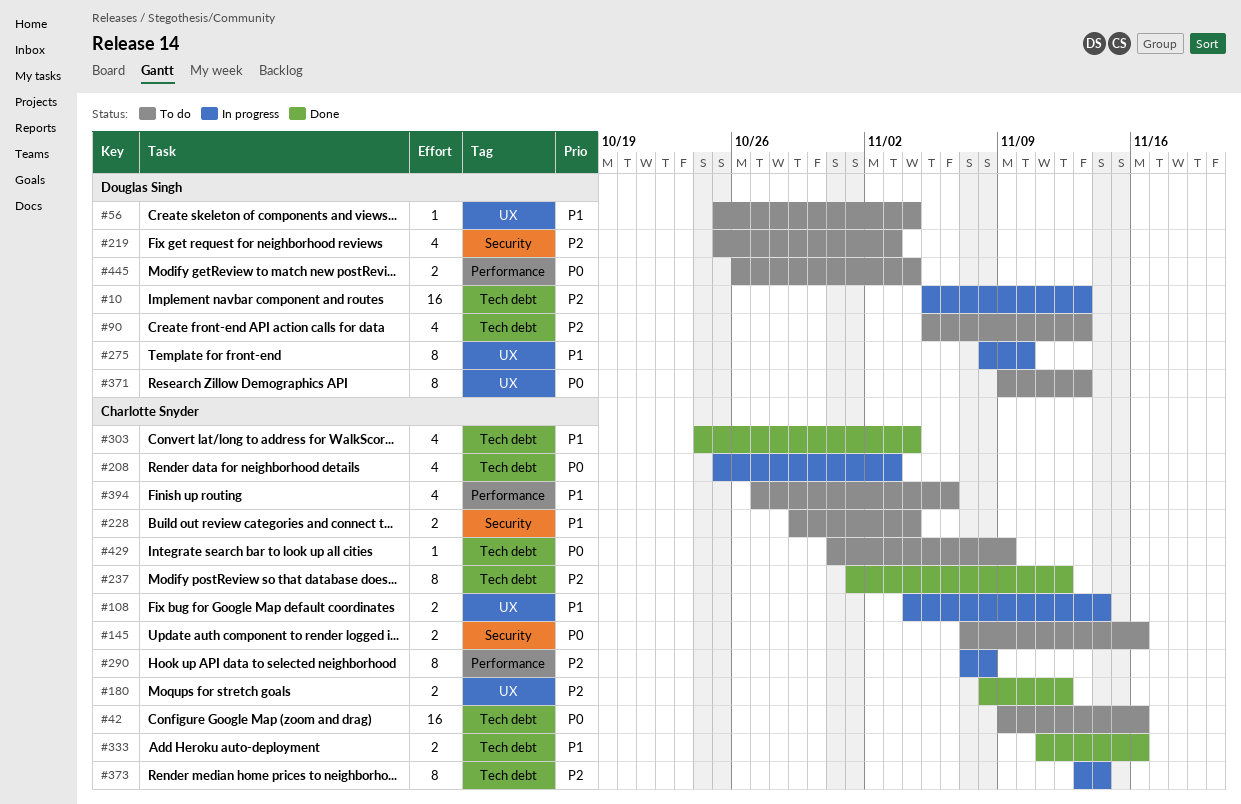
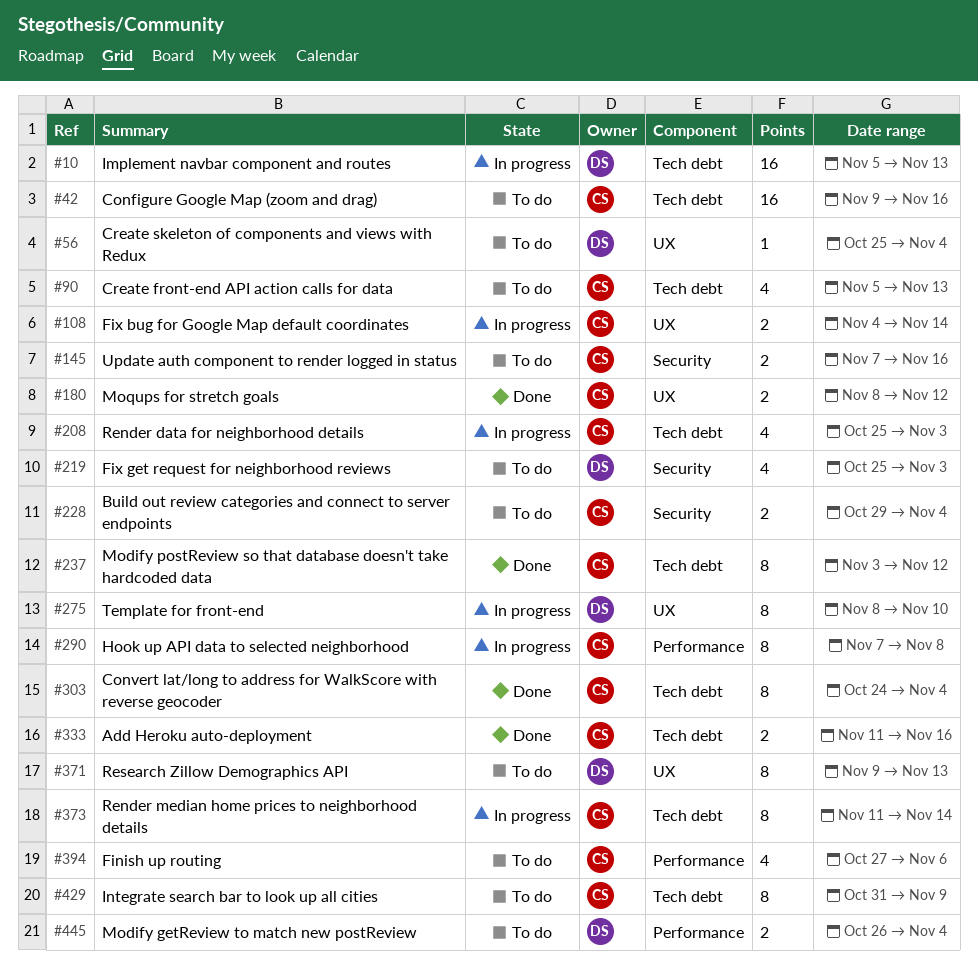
#90, owner: Douglas Singh -> Charlotte Snyder
#237, start: Nov 1 -> Nov 3
#303, estimate: 4 -> 8
#373, start: Nov 13 -> Nov 11
#429, estimate: 1 -> 8

